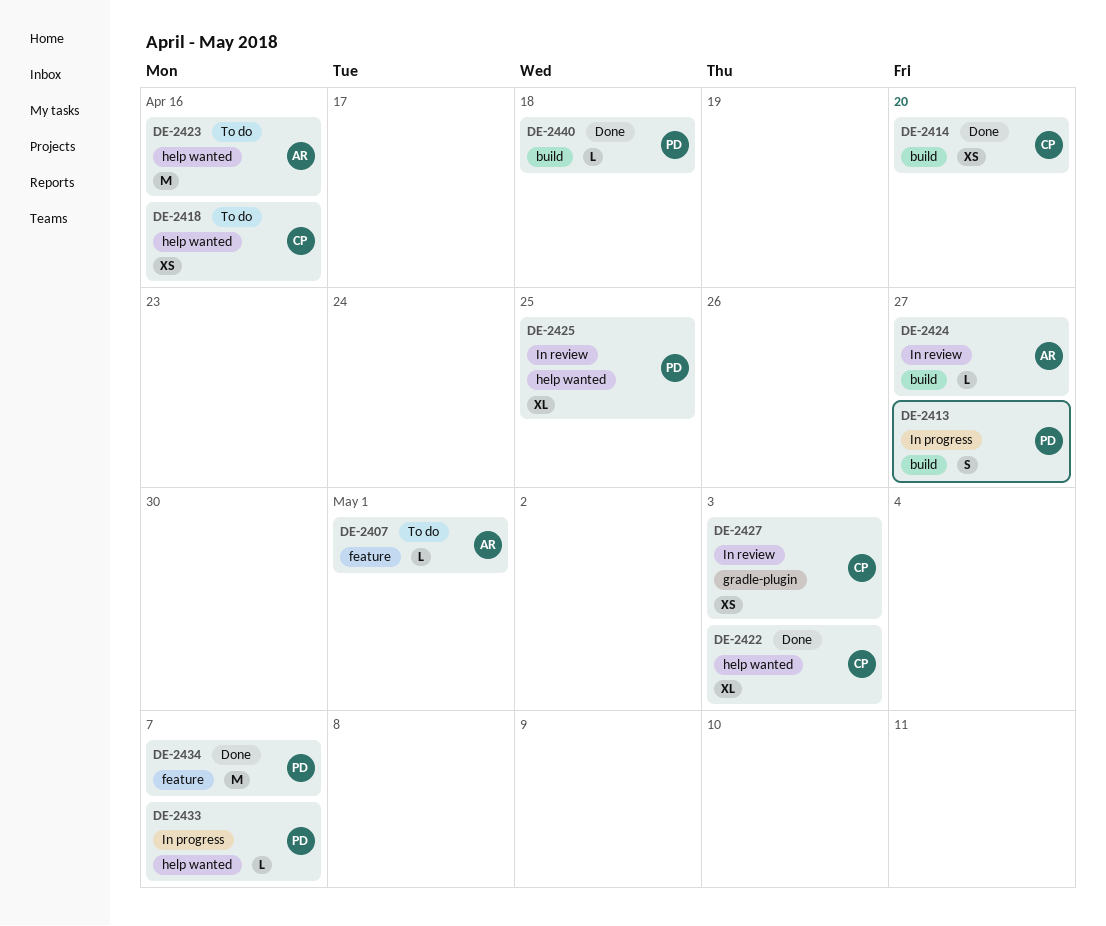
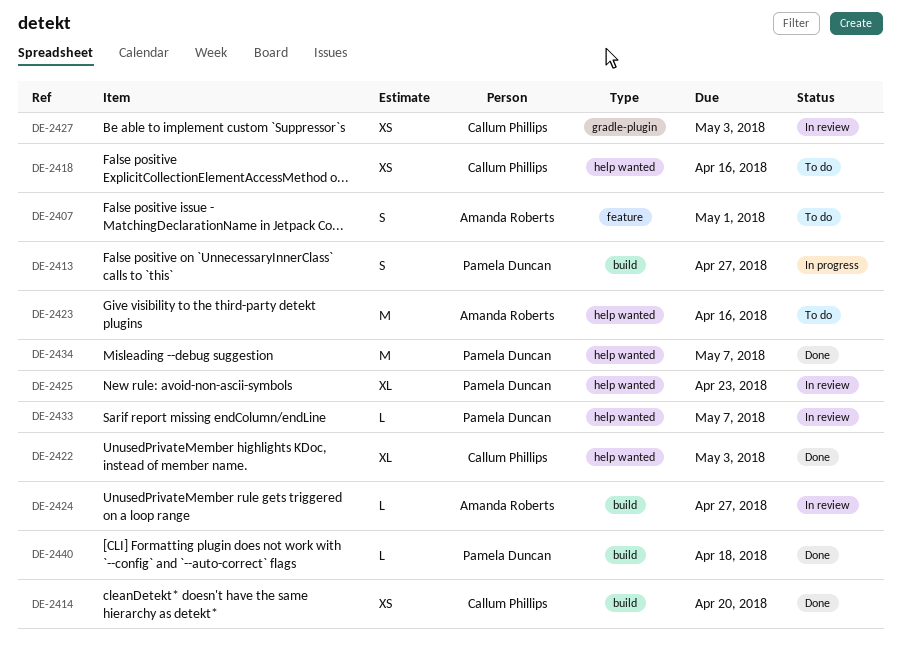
DE-2407, estimate: L -> S
DE-2425, due: Apr 25 -> Apr 23
DE-2433, status: In progress -> In review
DE-2434, label: feature -> help wanted

